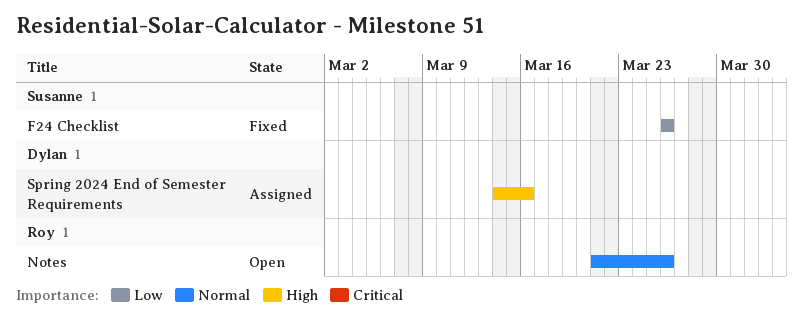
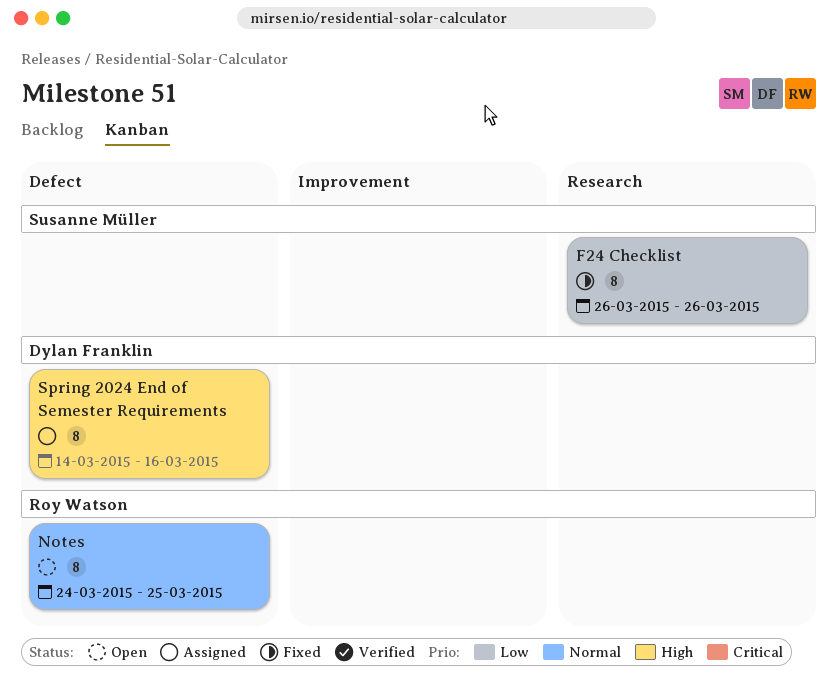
Notes, start: Mar 21 -> Mar 24
Notes, due: Mar 26 -> Mar 25

